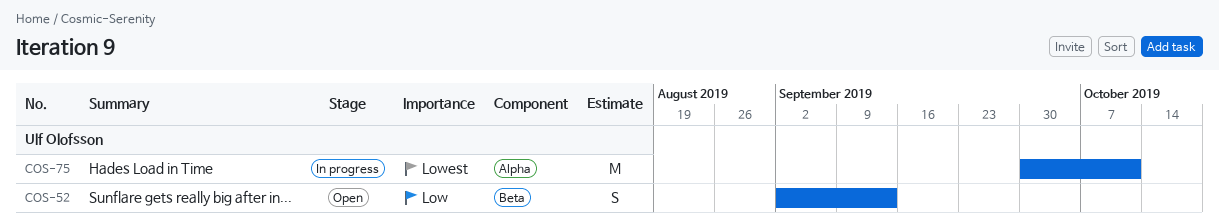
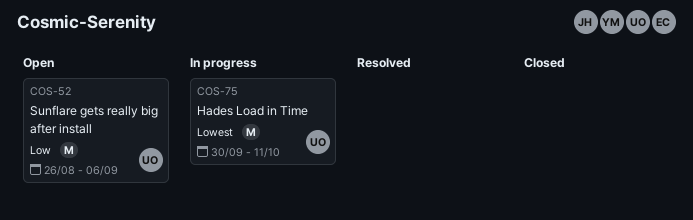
COS-52, estimate: S -> M
COS-52, start: Sep 2 -> Aug 26
COS-52, due: Sep 13 -> Sep 6

